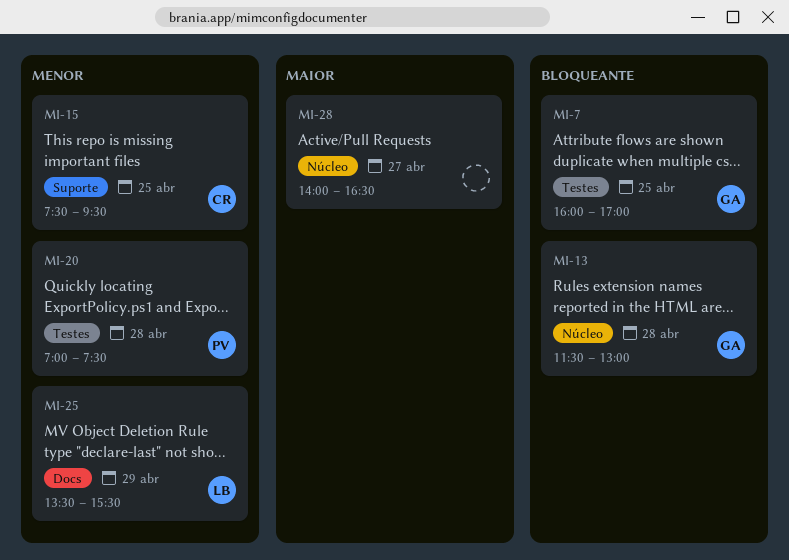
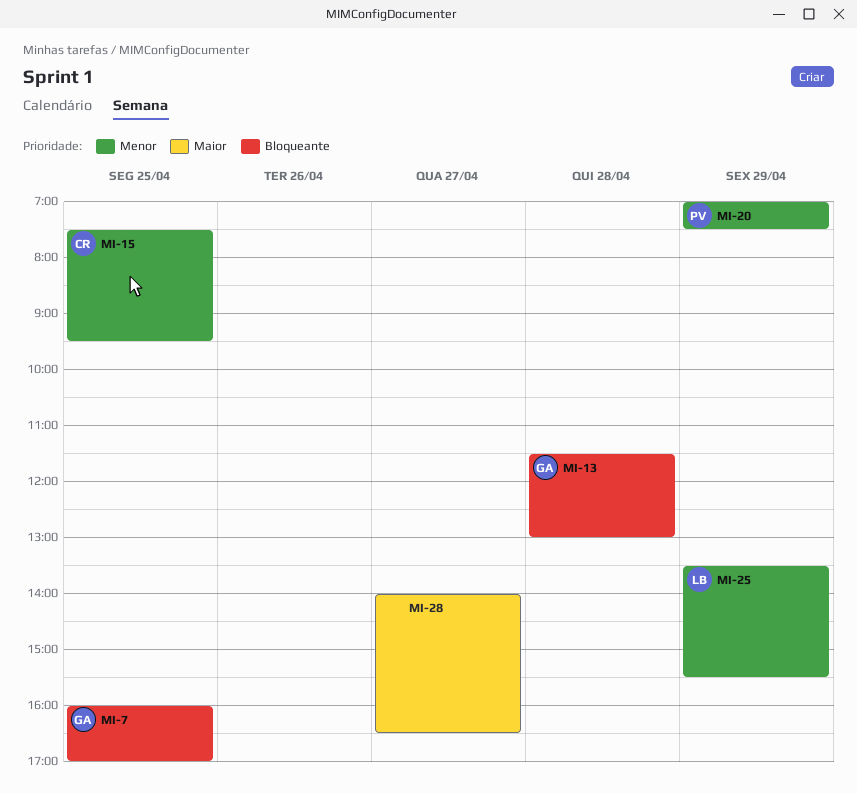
MI-20, day: Apr 28 -> Apr 29

